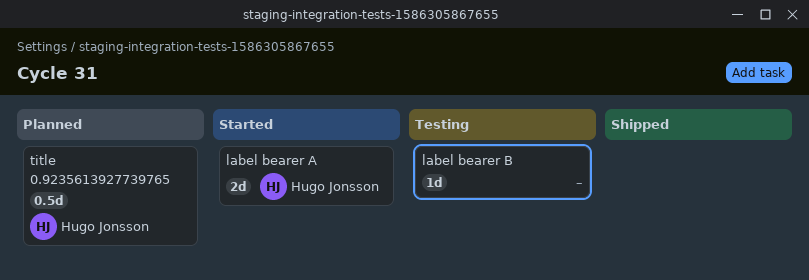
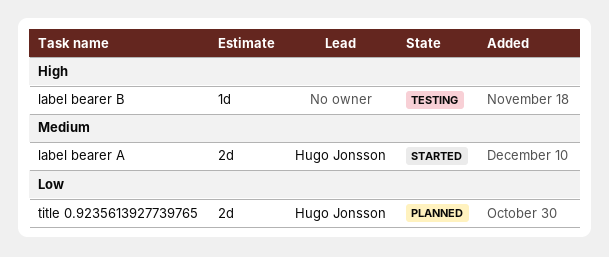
title 0.9235613927739765, estimate: 0.5d -> 2d

